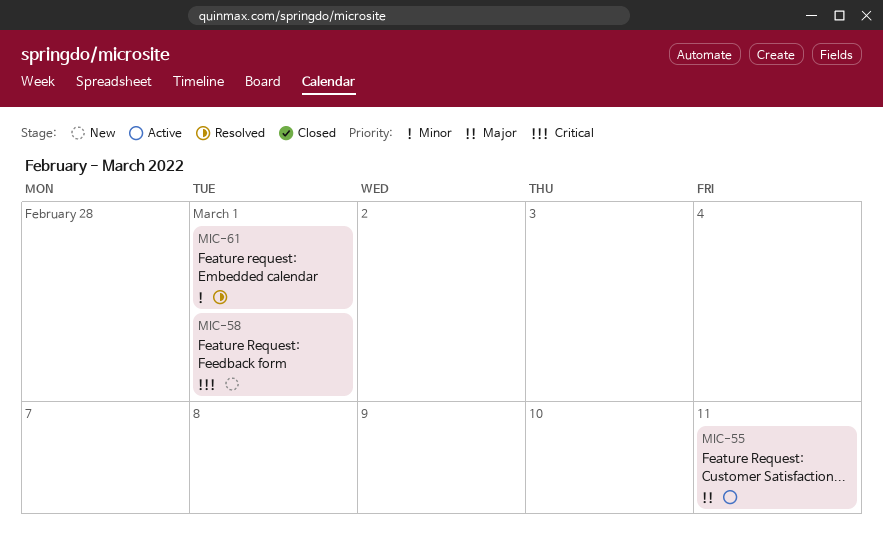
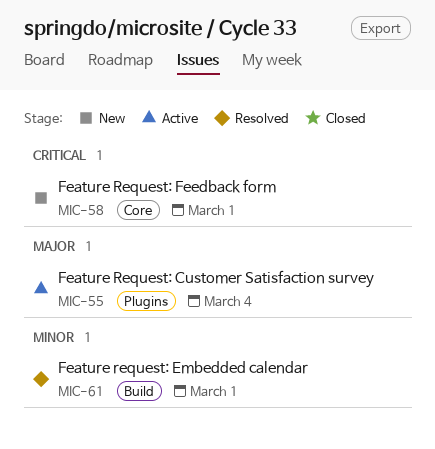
MIC-55, due: Mar 11 -> Mar 4

